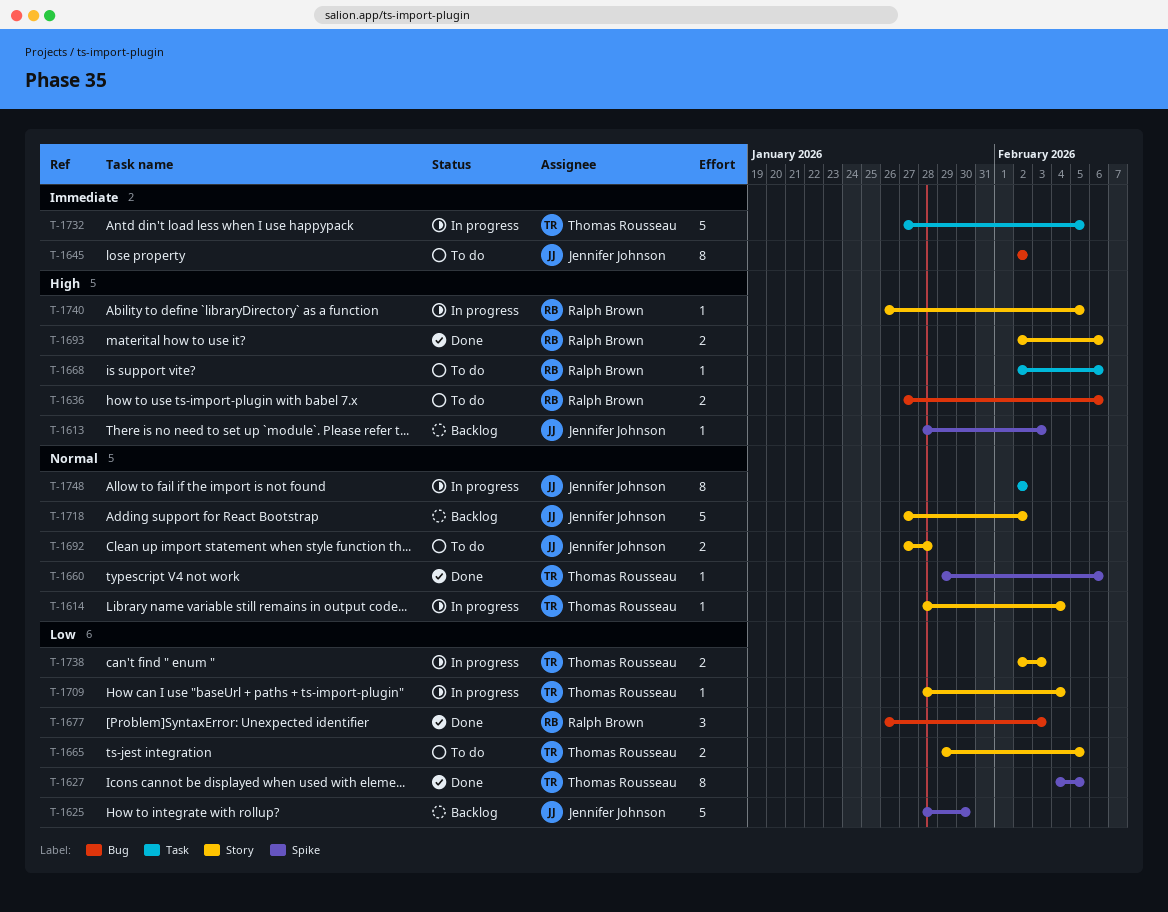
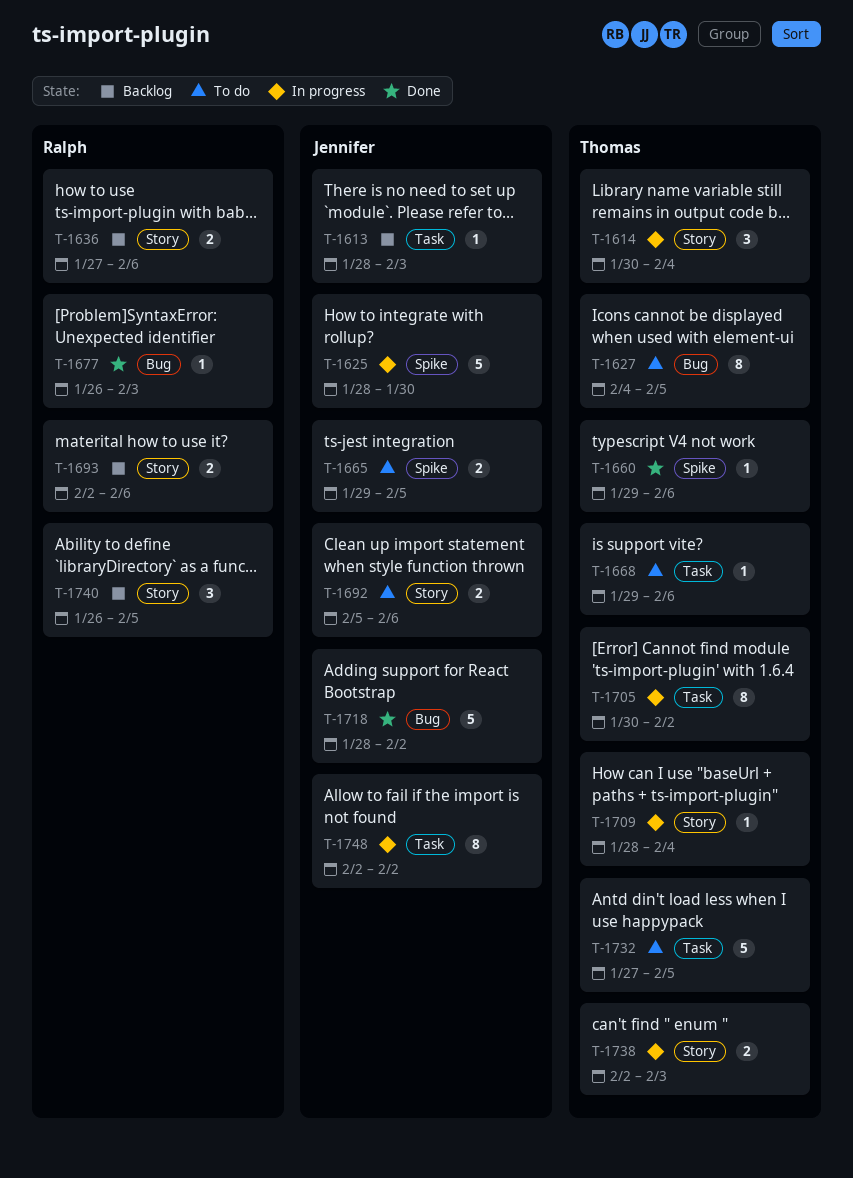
T-1613, label: Spike -> Task
T-1614, estimate: 1 -> 3
T-1614, start: Jan 28 -> Jan 30
T-1625, status: Backlog -> In progress
T-1627, status: Done -> To do
T-1627, label: Spike -> Bug
T-1636, status: To do -> Backlog
T-1636, label: Bug -> Story
T-1645: present -> none
T-1665, owner: Thomas Rousseau -> Jennifer Johnson
T-1665, label: Story -> Spike
T-1668, owner: Ralph Brown -> Thomas Rousseau
T-1668, start: Feb 2 -> Jan 29
T-1677, estimate: 3 -> 1
T-1692, start: Jan 27 -> Feb 5
T-1692, due: Jan 28 -> Feb 6
T-1693, status: Done -> Backlog
T-1705: none -> present
T-1718, status: Backlog -> Done
T-1718, label: Story -> Bug
T-1718, start: Jan 27 -> Jan 28
T-1732, status: In progress -> To do
T-1740, status: In progress -> Backlog
T-1740, estimate: 1 -> 3

